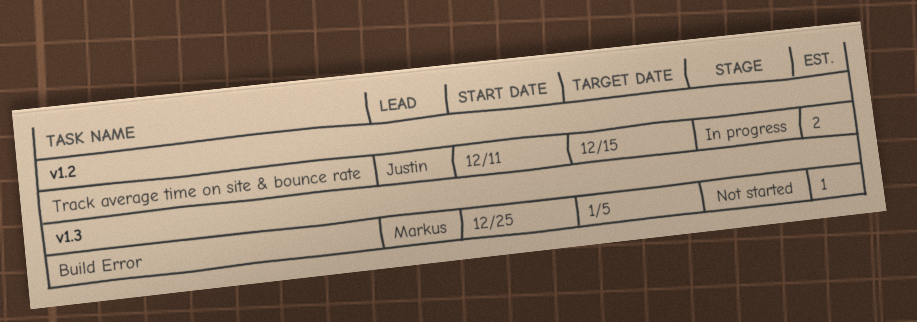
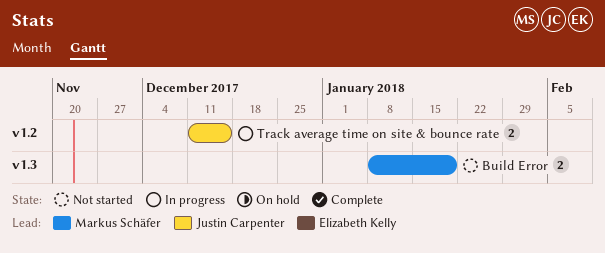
Build Error, estimate: 1 -> 2
Build Error, start: Dec 25 -> Jan 8
Build Error, due: Jan 5 -> Jan 19

